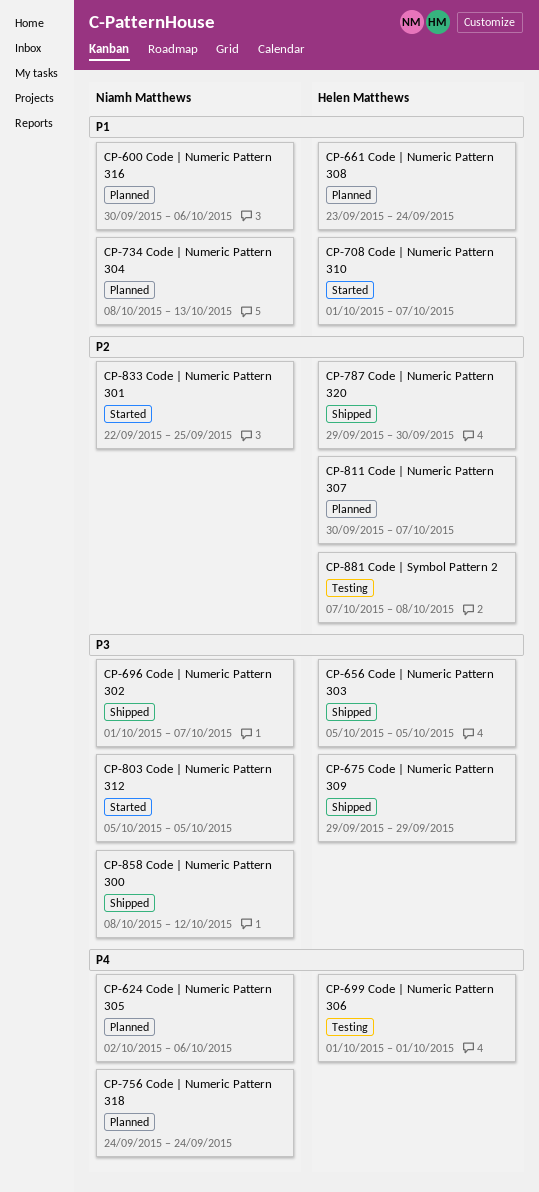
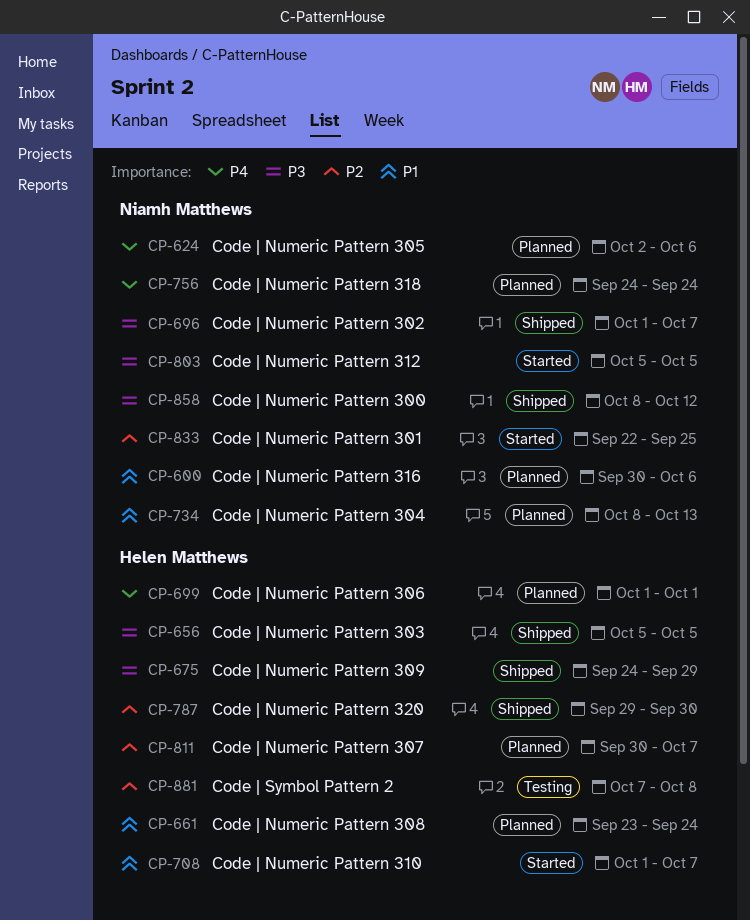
CP-675, start: Sep 29 -> Sep 24
CP-699, status: Testing -> Planned

